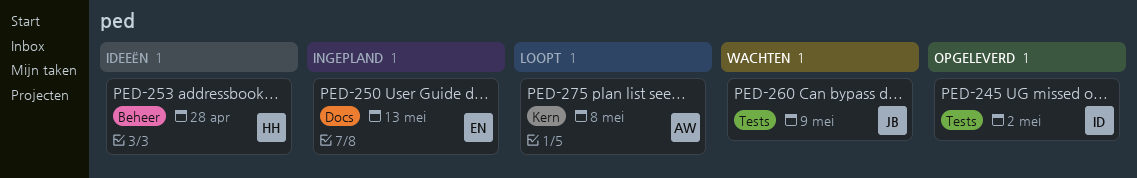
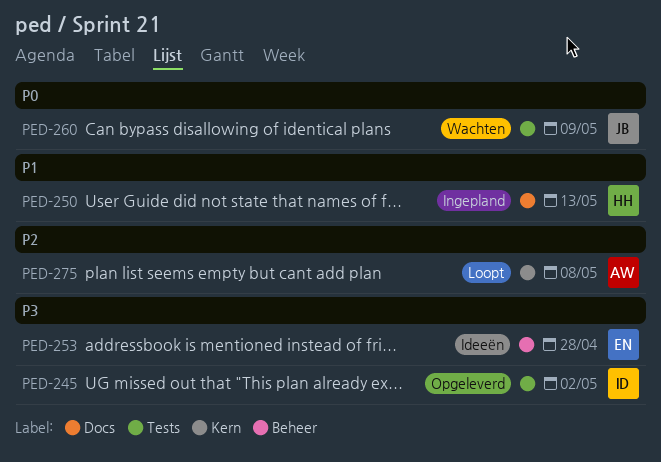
PED-250, owner: EN -> HH
PED-253, owner: HH -> EN

